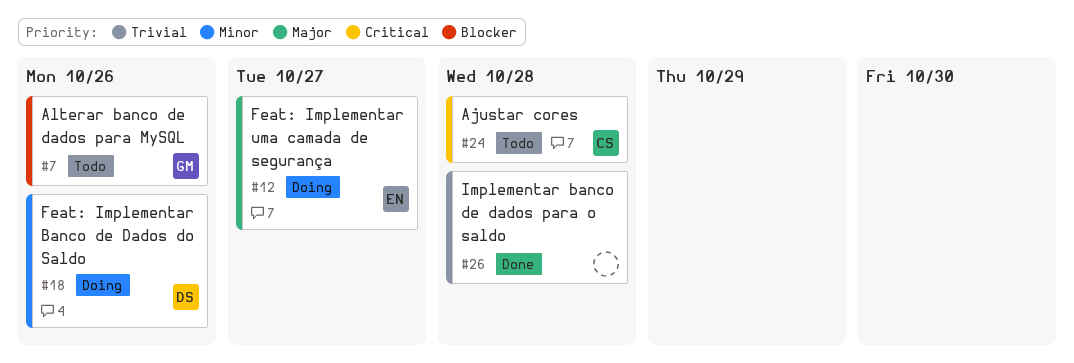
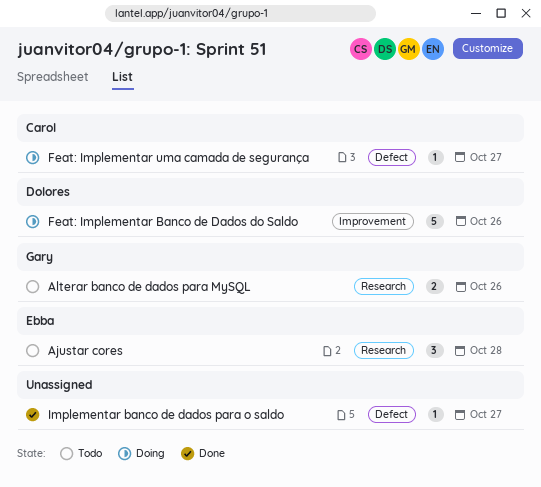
Ajustar cores, owner: Carol -> Ebba
Feat: Implementar uma camada de segurança, owner: Ebba -> Carol
Implementar banco de dados para o saldo, due: Oct 28 -> Oct 27

